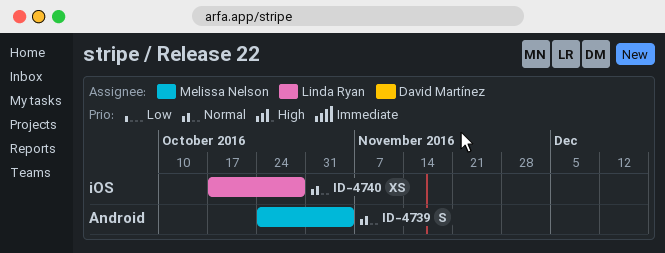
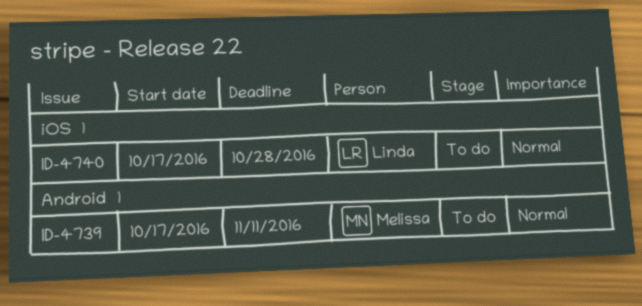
ID-4739, start: Oct 24 -> Oct 17
ID-4739, due: Nov 4 -> Nov 11

